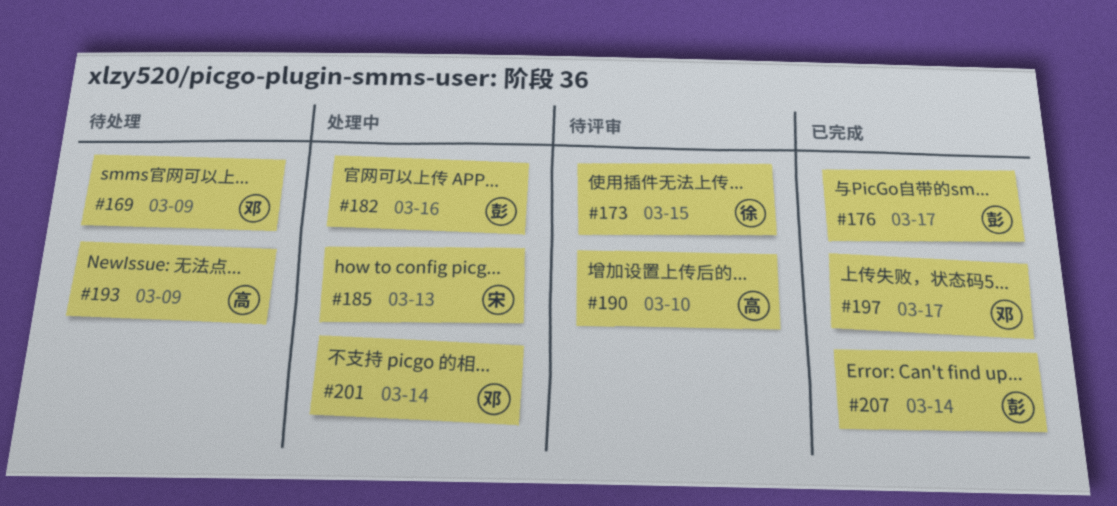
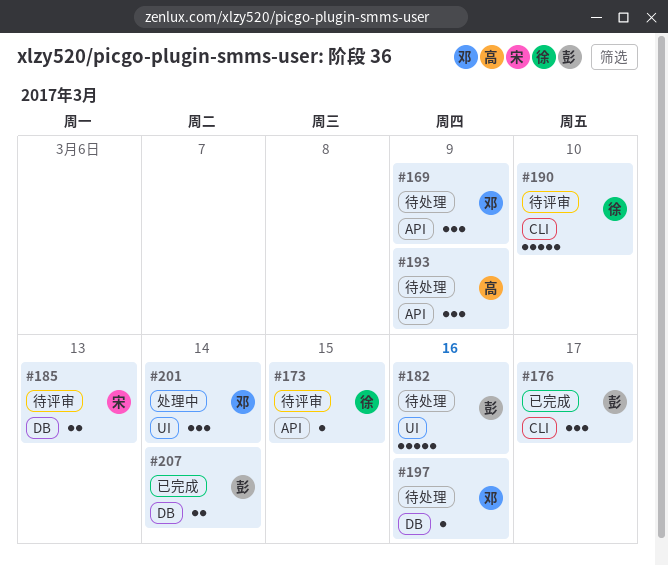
#182, status: 处理中 -> 待处理
#185, status: 处理中 -> 待评审
#190, owner: 高 -> 徐
#197, status: 已完成 -> 待处理
#197, due: Mar 17 -> Mar 16

